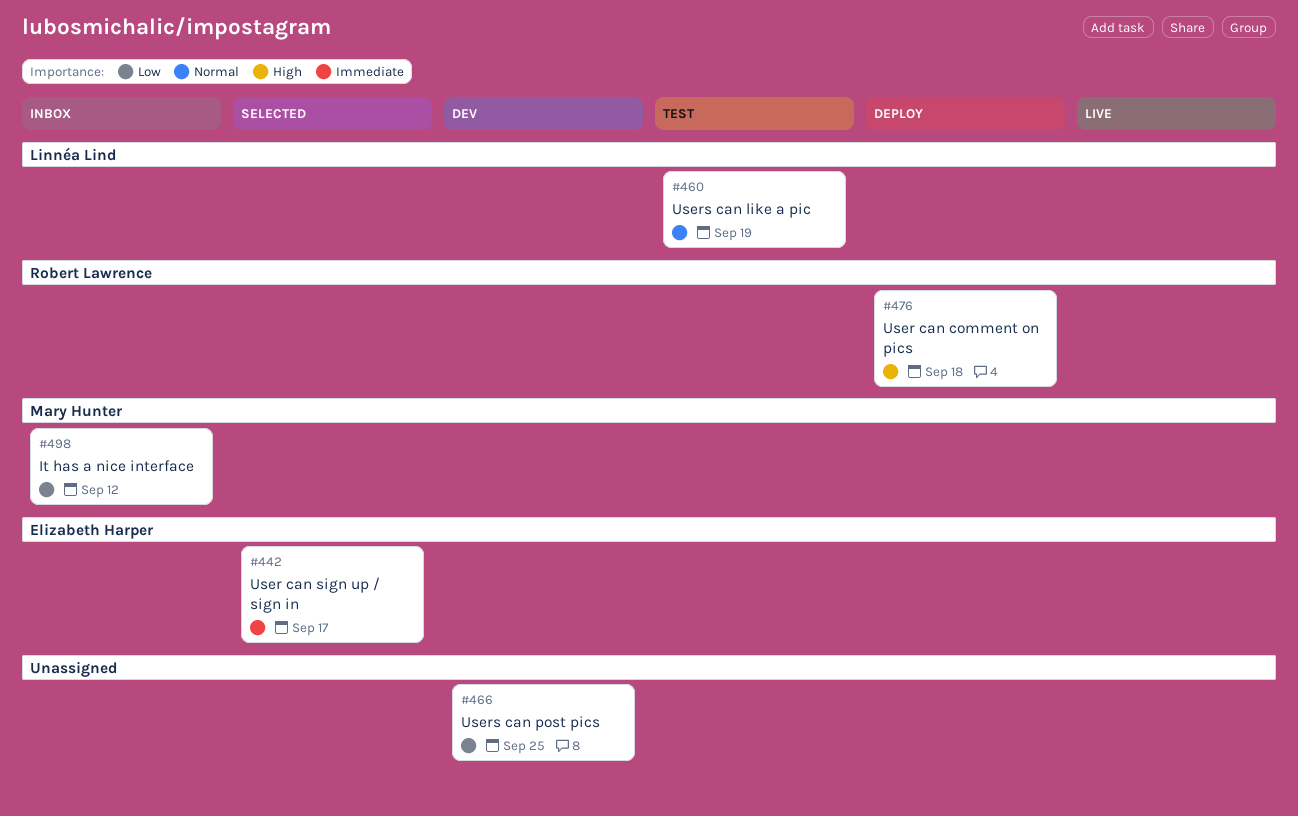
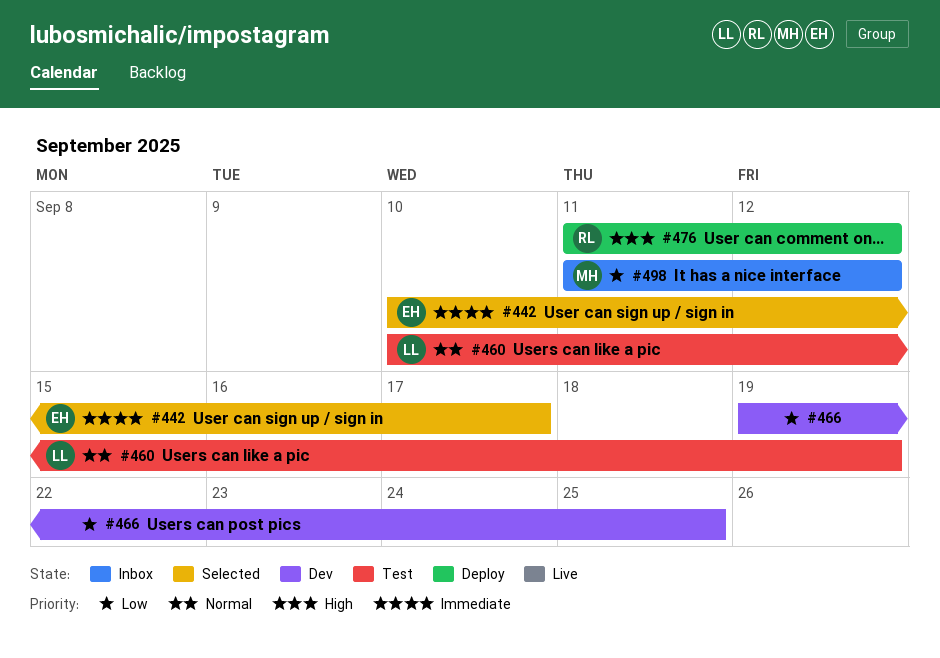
#476, due: Sep 18 -> Sep 12

